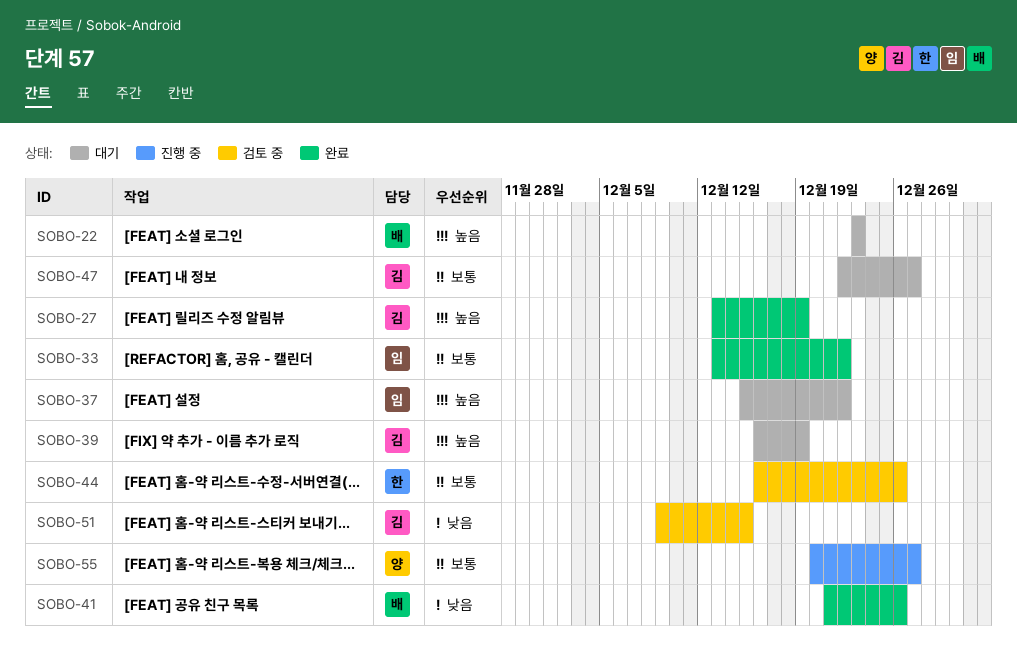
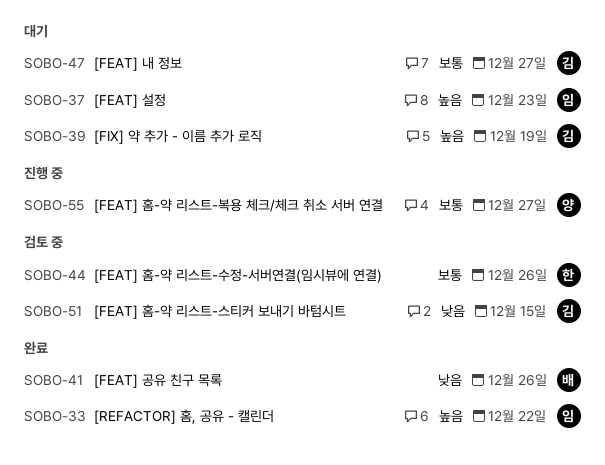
SOBO-22: present -> none
SOBO-27: present -> none
SOBO-33, priority: 보통 -> 높음
SOBO-37, due: Dec 22 -> Dec 23

